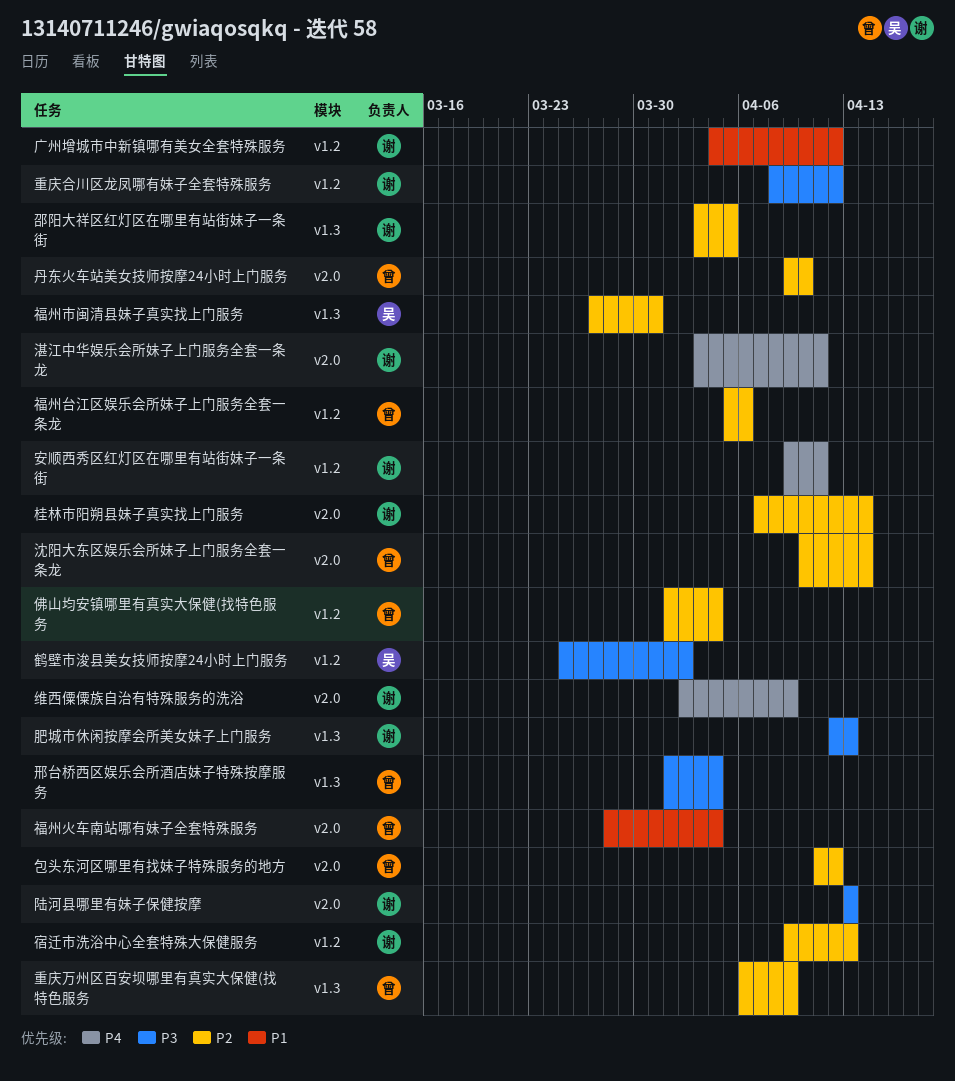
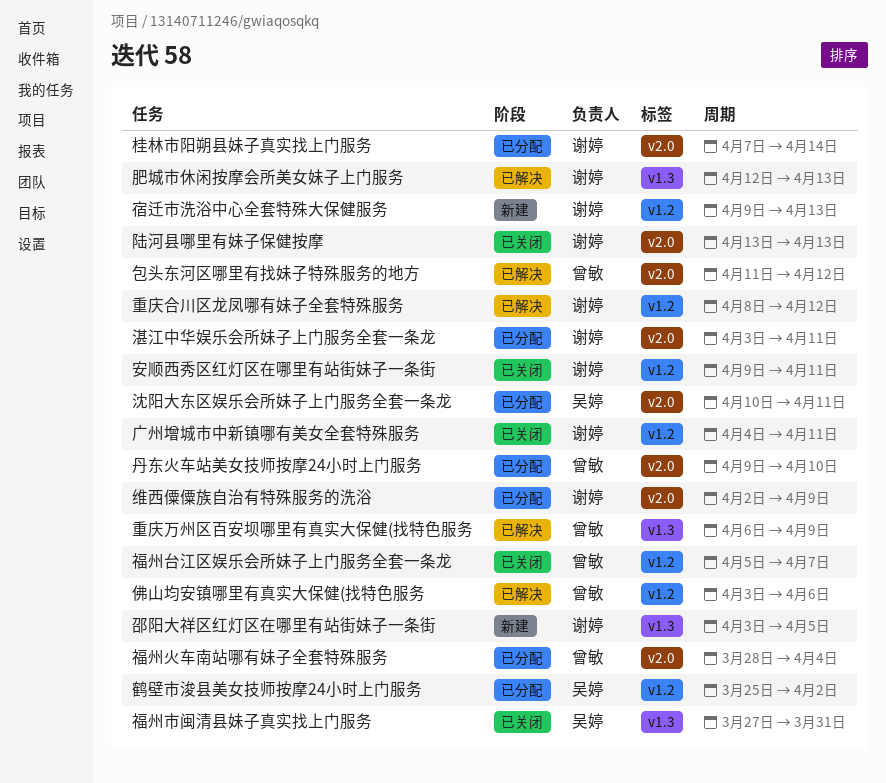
佛山均安镇哪里有真实大保健(找特色服务, start: Apr 1 -> Apr 3
佛山均安镇哪里有真实大保健(找特色服务, due: Apr 4 -> Apr 6
广州增城市中新镇哪有美女全套特殊服务, due: Apr 12 -> Apr 11
沈阳大东区娱乐会所妹子上门服务全套一条龙, owner: 曾敏 -> 吴婷
沈阳大东区娱乐会所妹子上门服务全套一条龙, due: Apr 14 -> Apr 11
福州台江区娱乐会所妹子上门服务全套一条龙, due: Apr 6 -> Apr 7
邢台桥西区娱乐会所酒店妹子特殊按摩服务: present -> none

